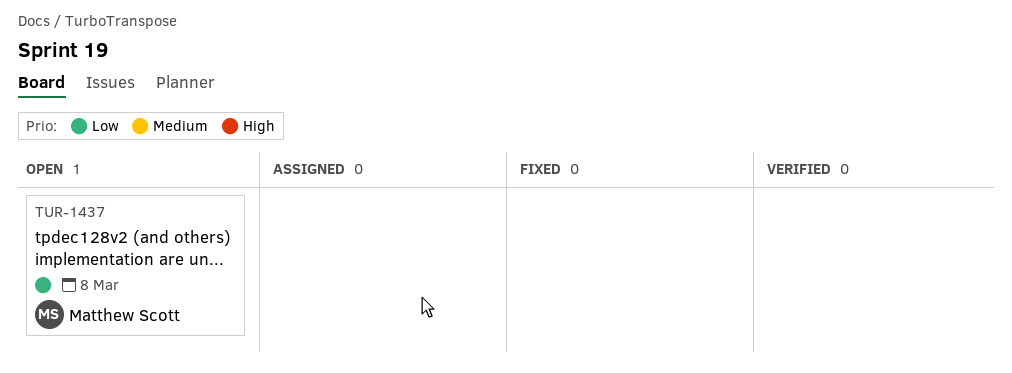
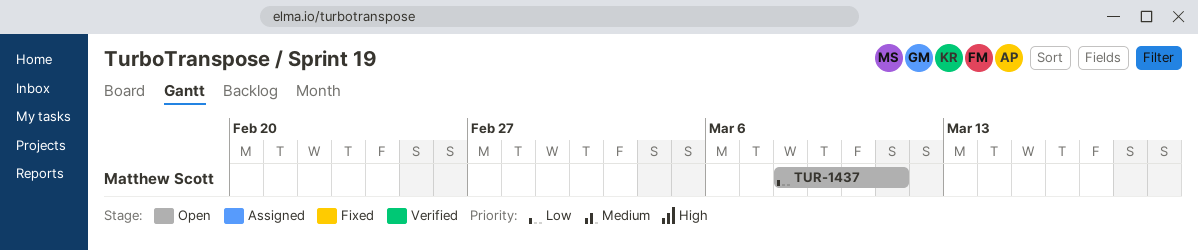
TUR-1437, due: Mar 8 -> Mar 11

